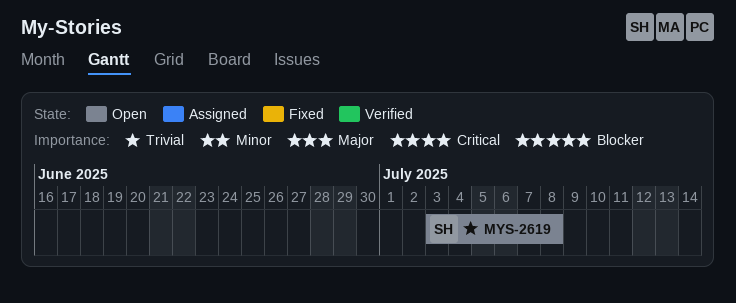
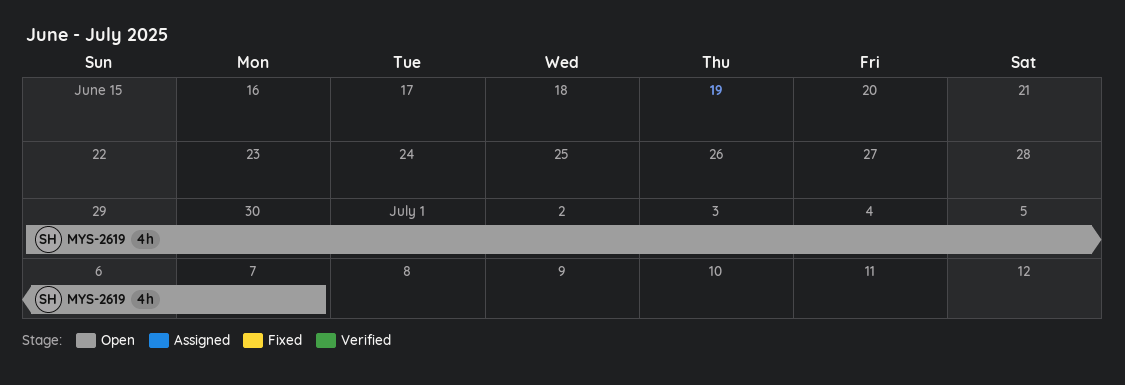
MYS-2619, start: Jul 3 -> Jun 29
MYS-2619, due: Jul 8 -> Jul 7

